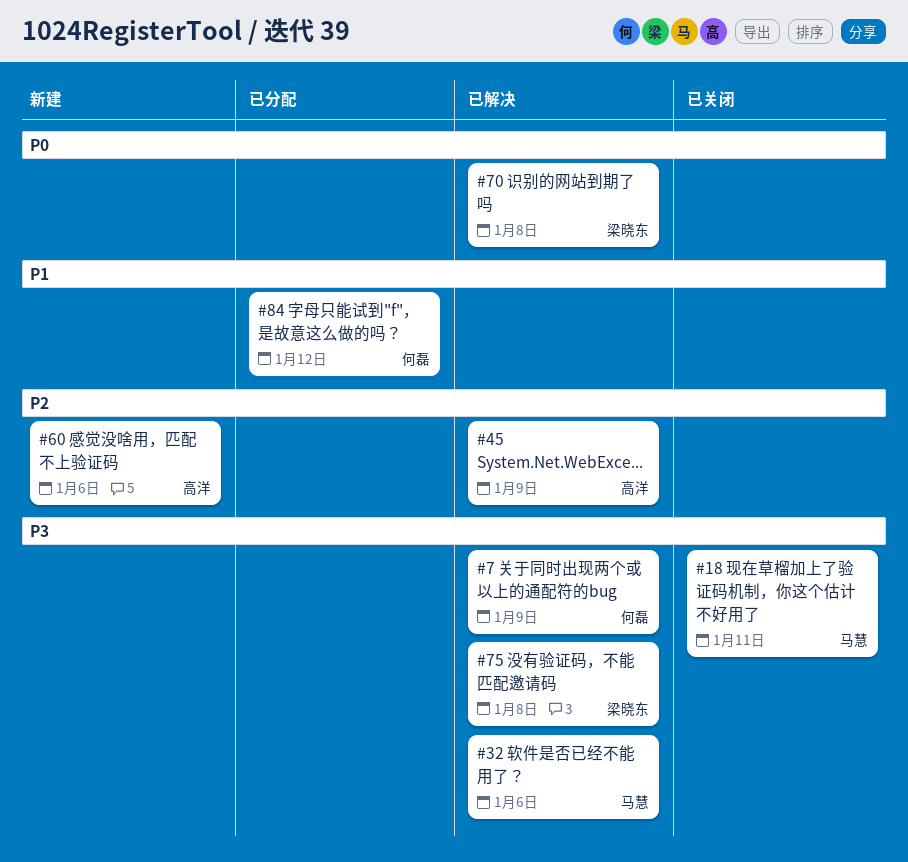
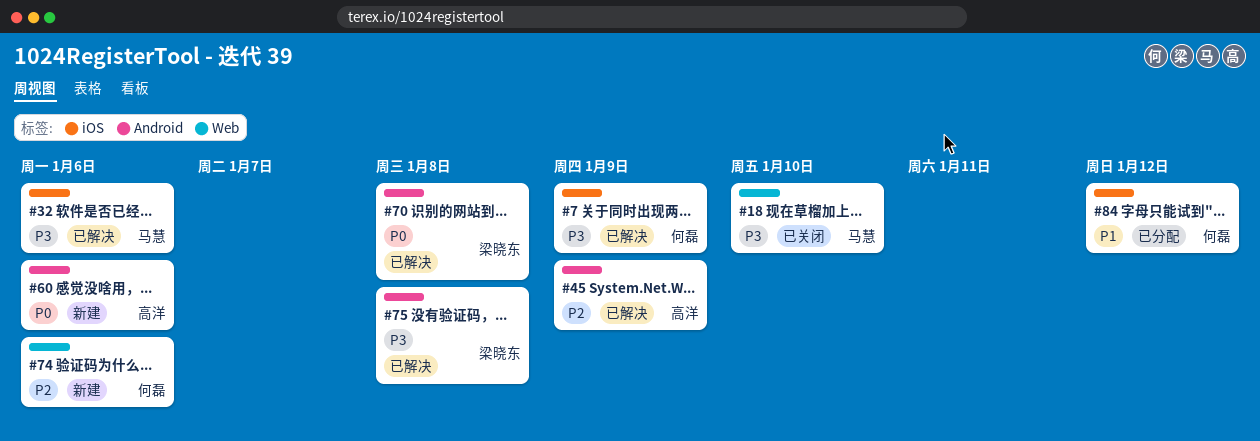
#18, due: Jan 11 -> Jan 10
#60, priority: P2 -> P0
#74: none -> present

